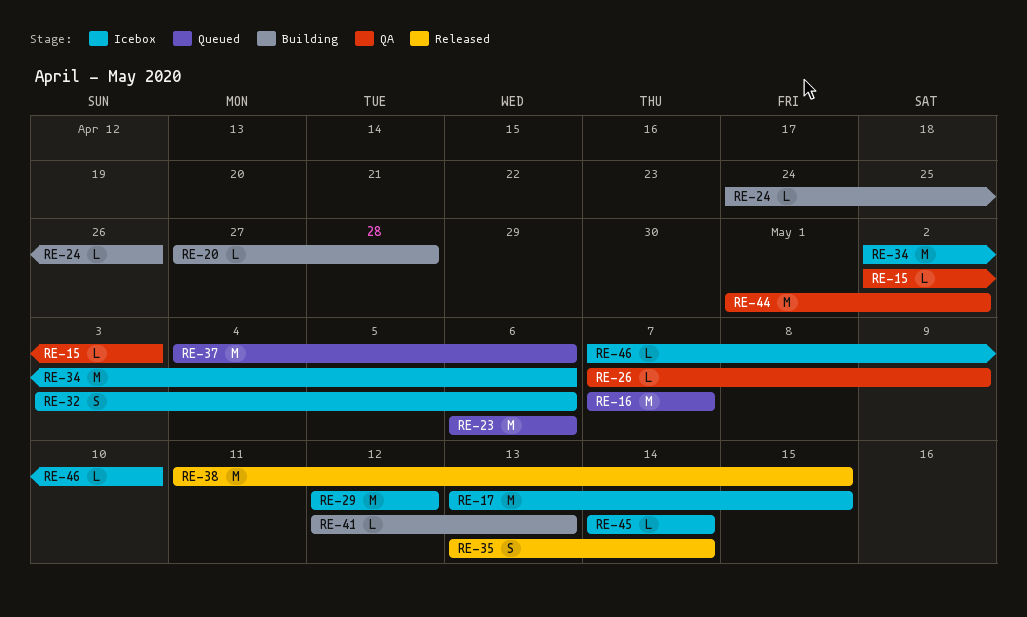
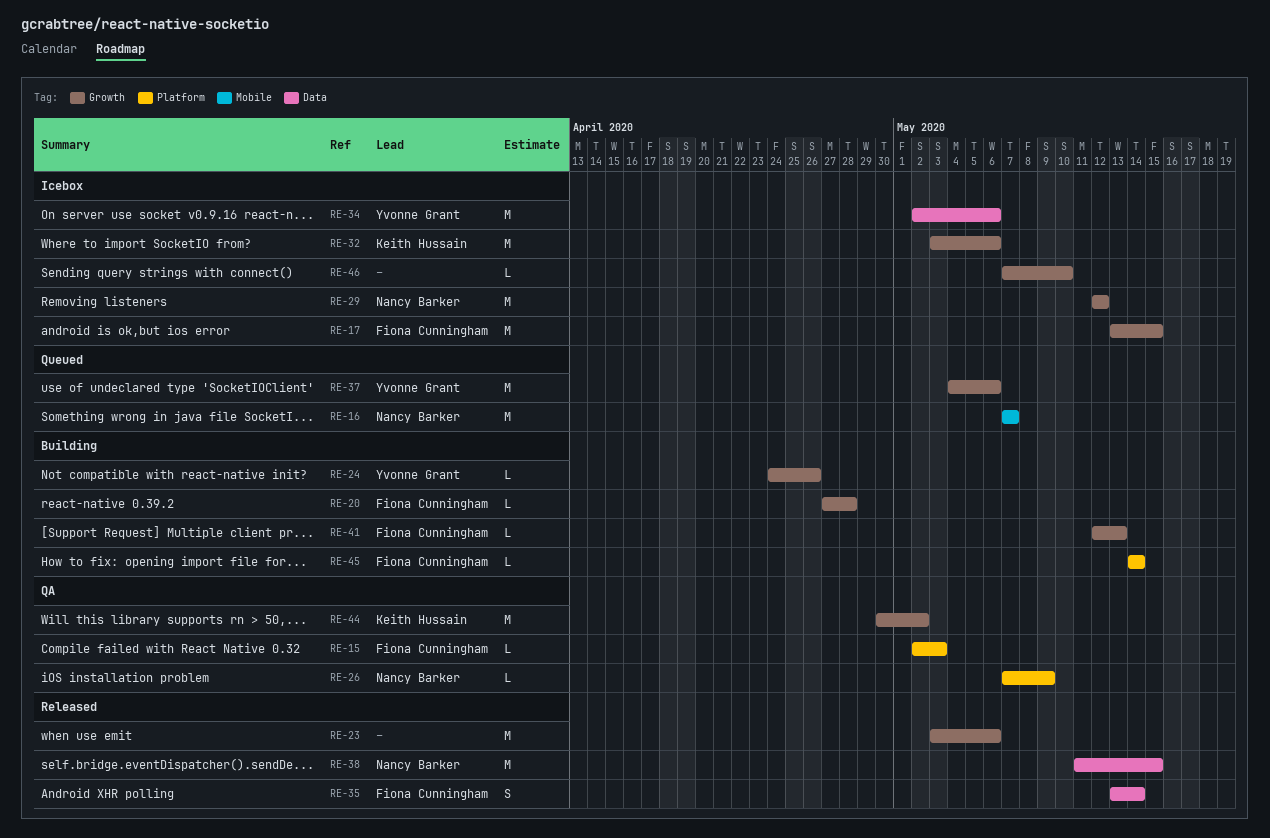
RE-23, status: Queued -> Released
RE-23, start: May 6 -> May 3
RE-32, estimate: S -> M
RE-44, start: May 1 -> Apr 30
RE-45, status: Icebox -> Building

